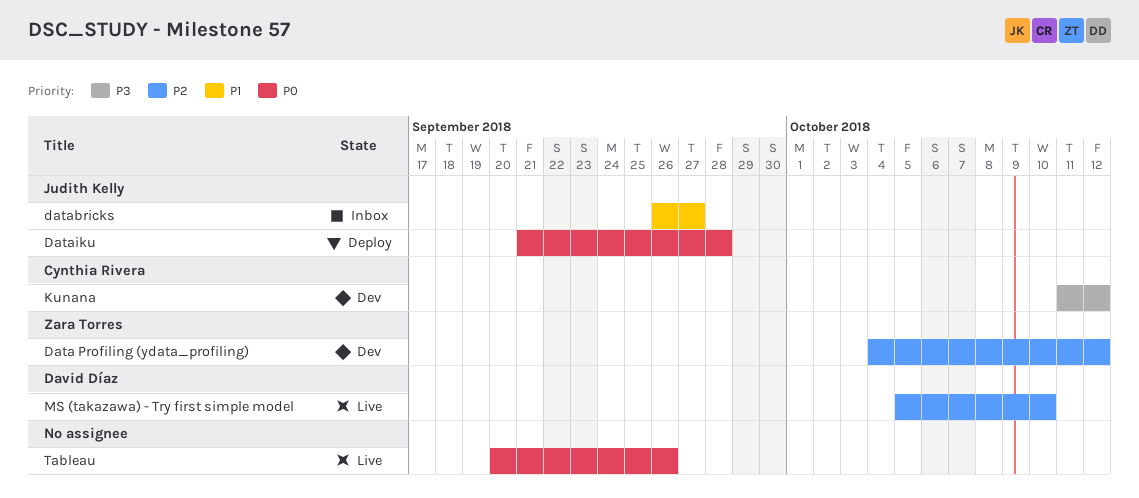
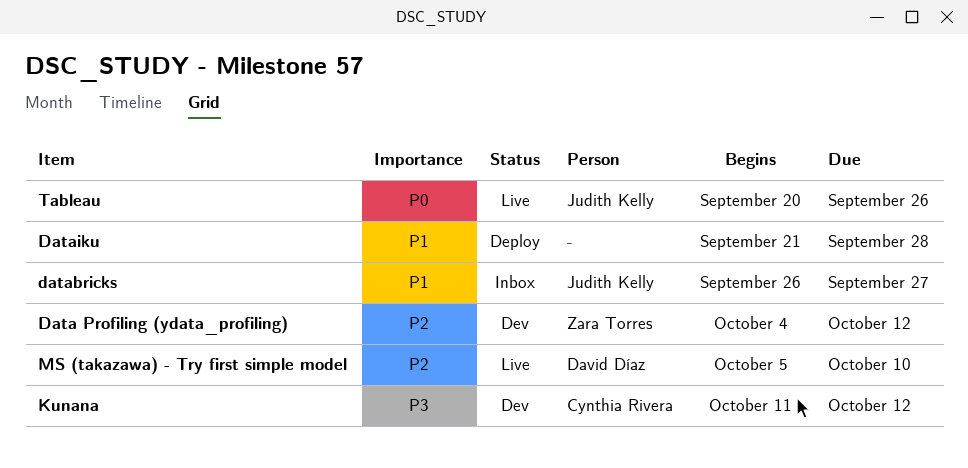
Dataiku, owner: Judith Kelly -> none
Dataiku, priority: P0 -> P1
Tableau, owner: none -> Judith Kelly

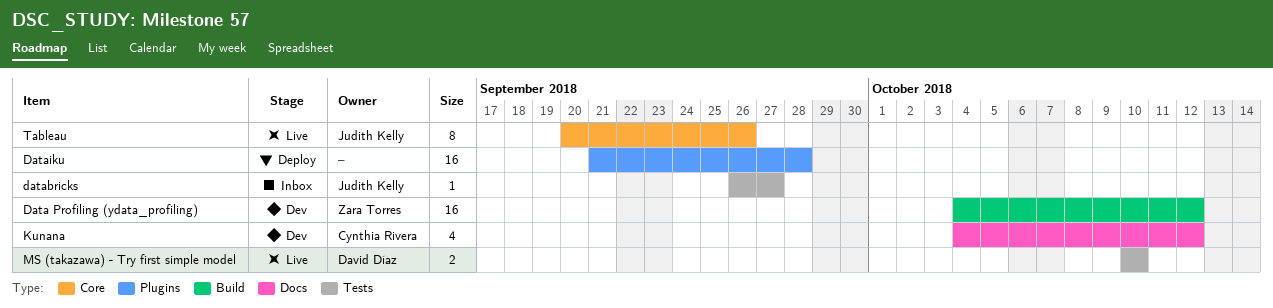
Kunana, start: Oct 11 -> Oct 4
MS (takazawa) - Try first simple model, start: Oct 5 -> Oct 10

